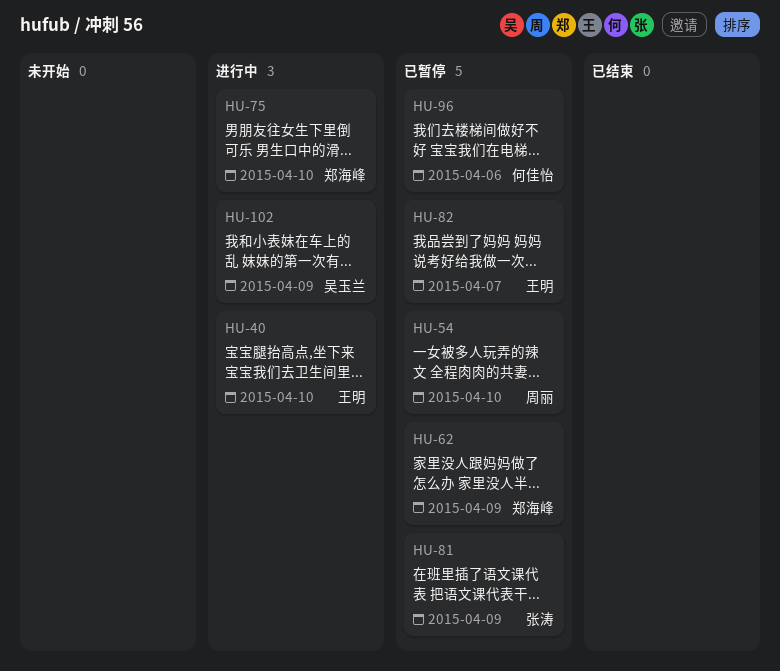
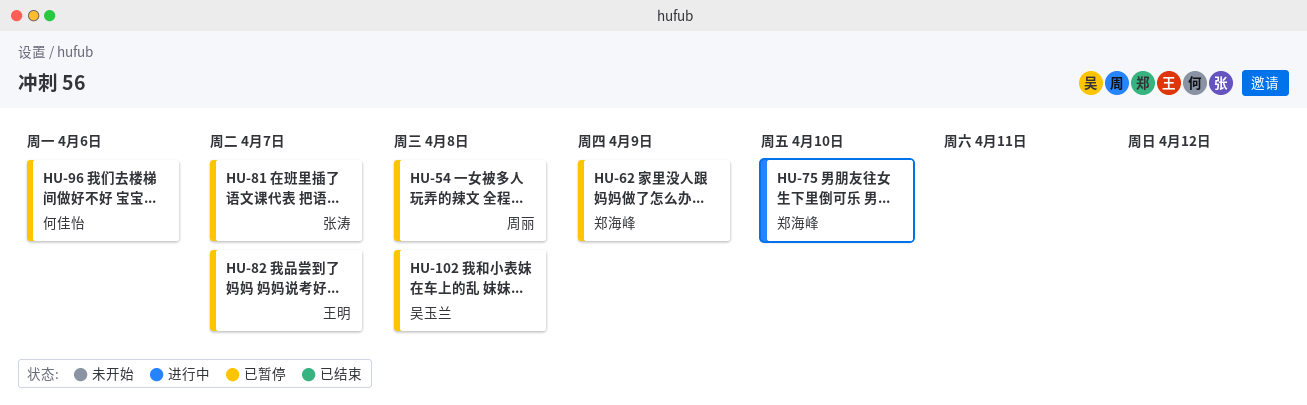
HU-40: present -> none
HU-54, due: Apr 10 -> Apr 8
HU-81, due: Apr 9 -> Apr 7
HU-102, status: 进行中 -> 已暂停
HU-102, due: Apr 9 -> Apr 8

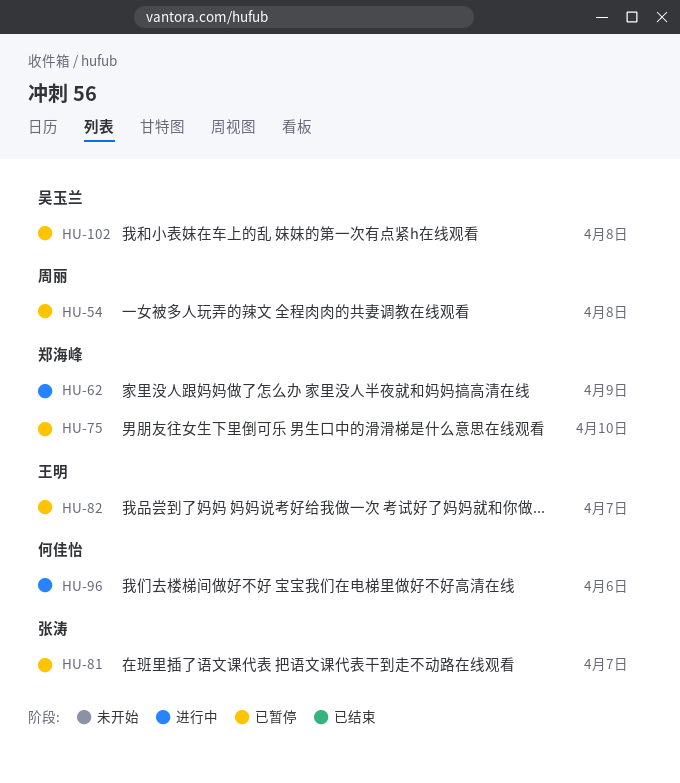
HU-62, status: 已暂停 -> 进行中
HU-75, status: 进行中 -> 已暂停
HU-96, status: 已暂停 -> 进行中

